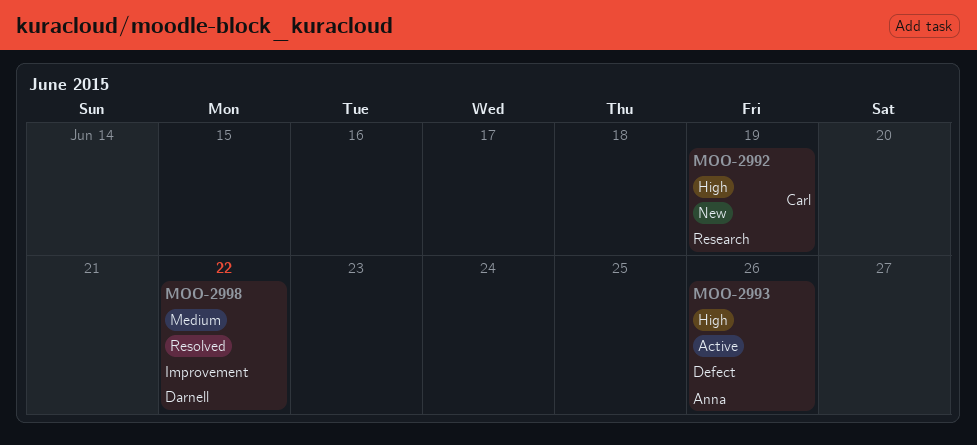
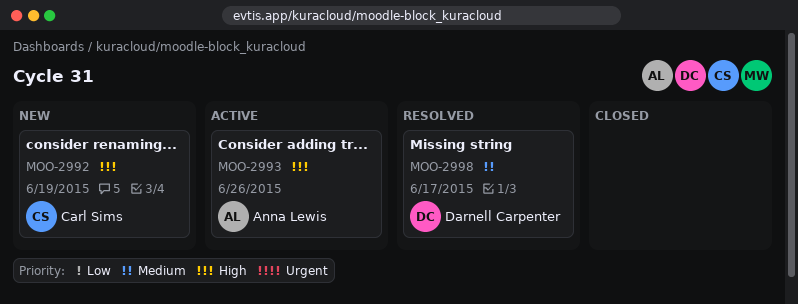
MOO-2998, due: Jun 22 -> Jun 17

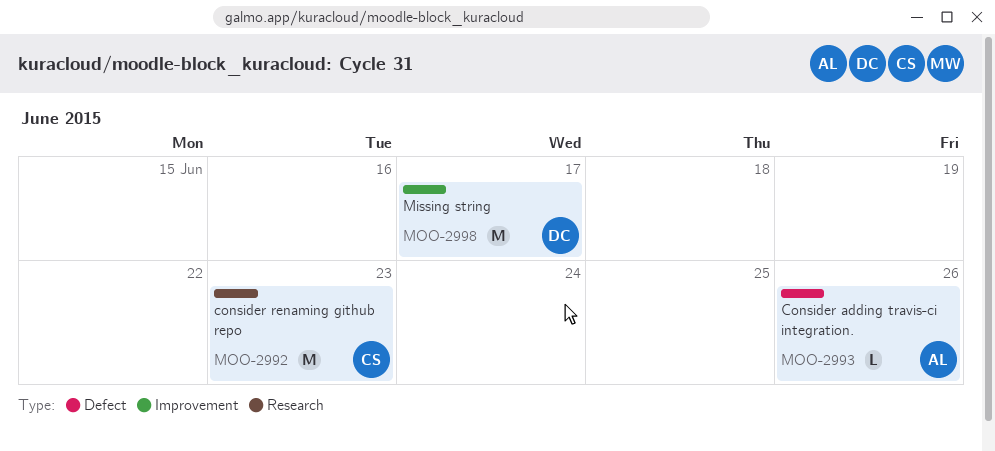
MOO-2992, due: Jun 19 -> Jun 23

